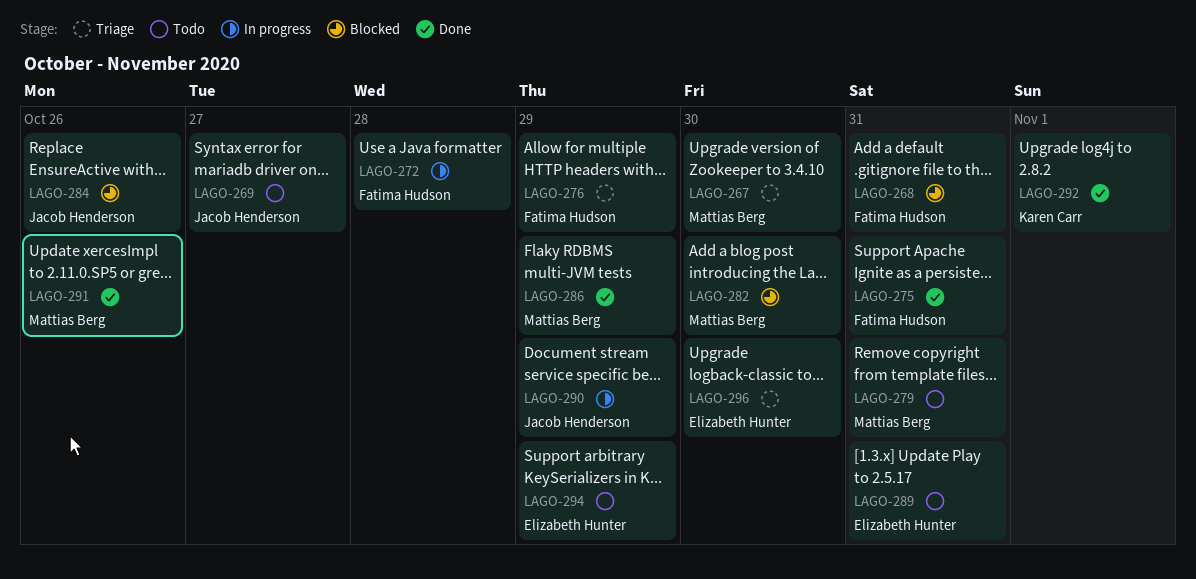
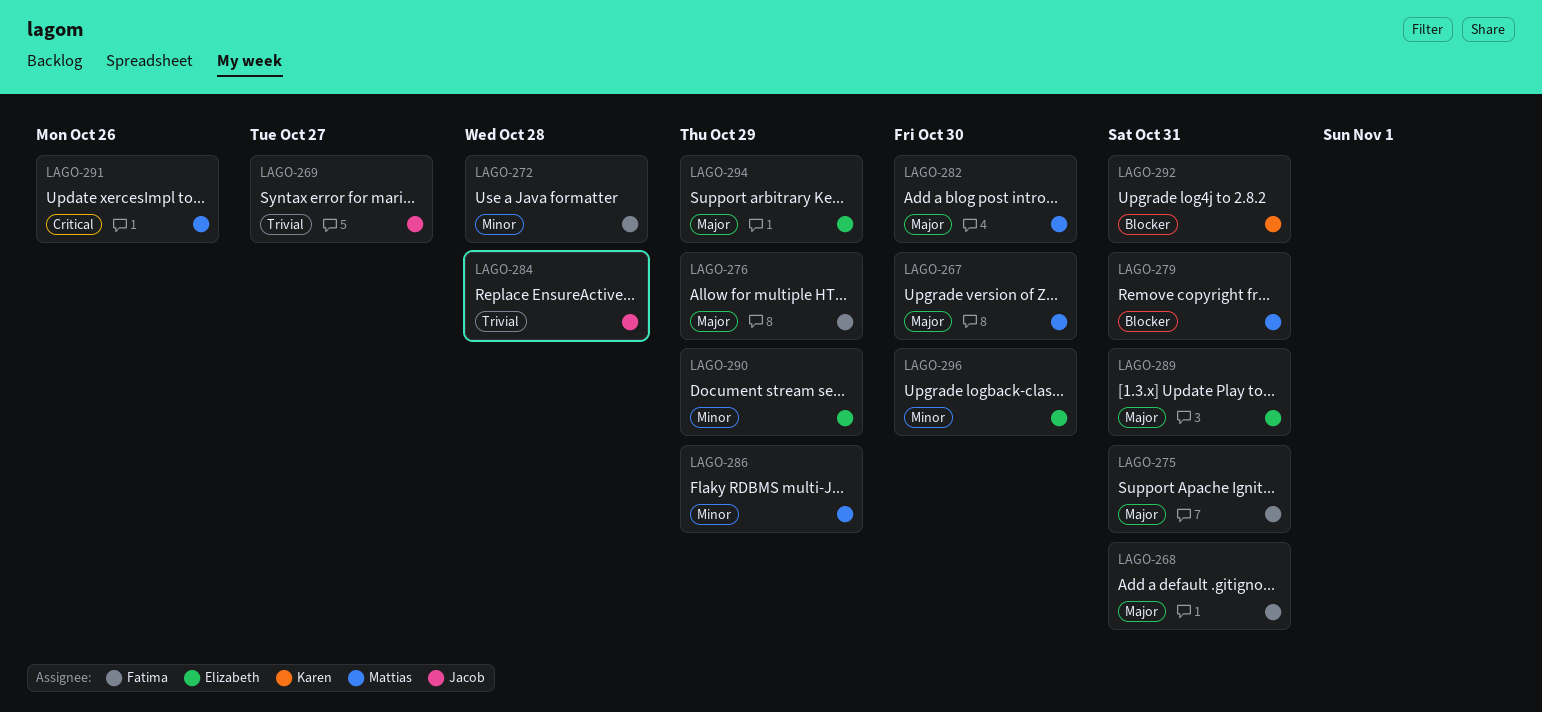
LAGO-284, due: Oct 26 -> Oct 28
LAGO-290, owner: Jacob Henderson -> Elizabeth Hunter
LAGO-292, due: Nov 1 -> Oct 31

